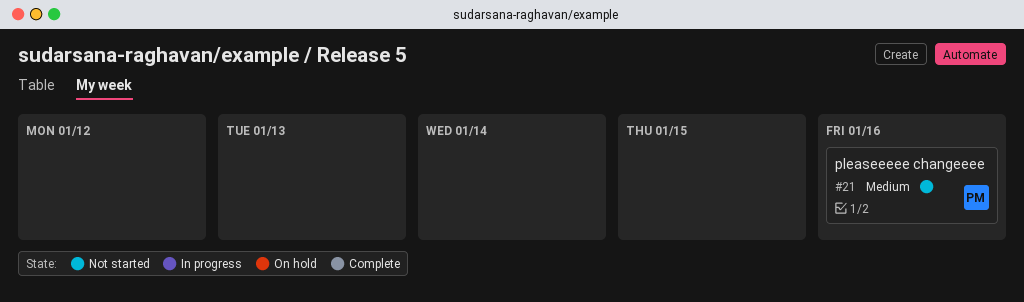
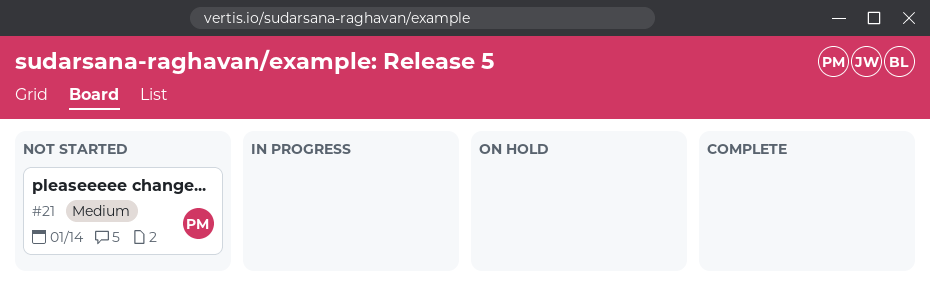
#21, due: Jan 16 -> Jan 14

